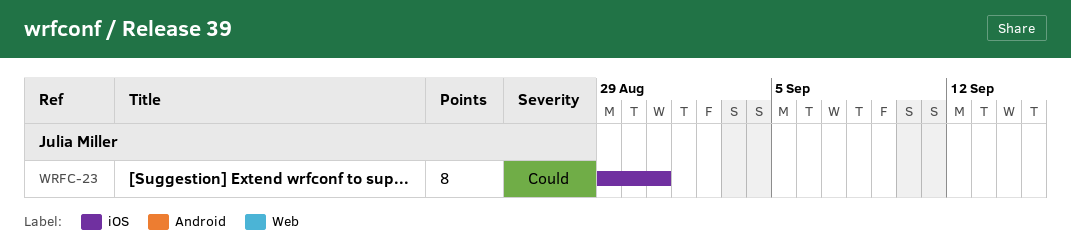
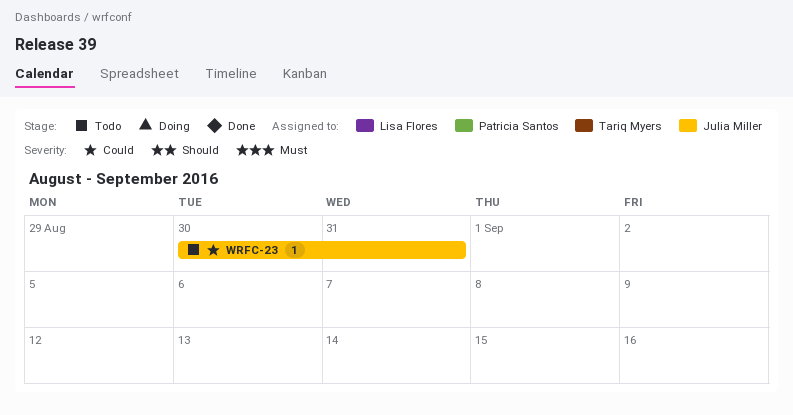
WRFC-23, estimate: 8 -> 1
WRFC-23, start: Aug 29 -> Aug 30

